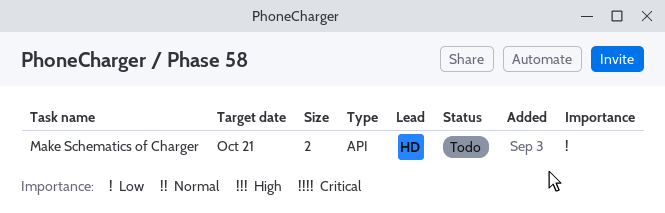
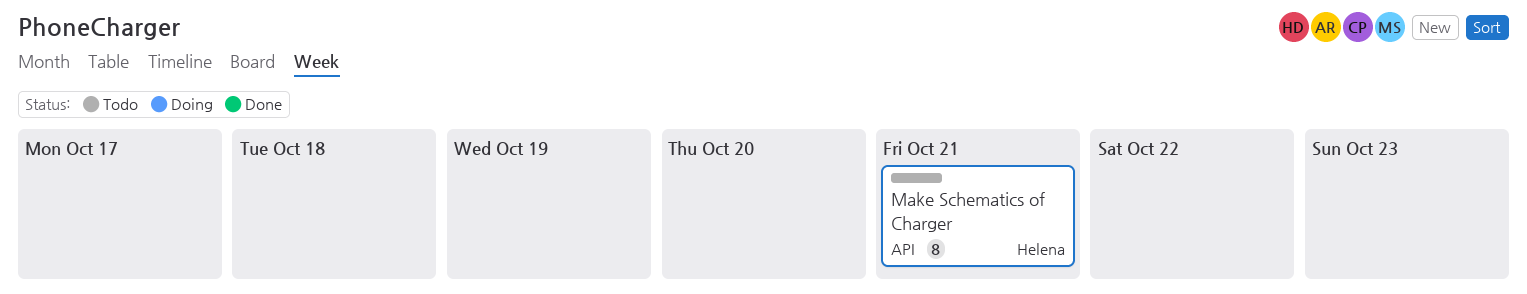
Make Schematics of Charger, estimate: 2 -> 8

